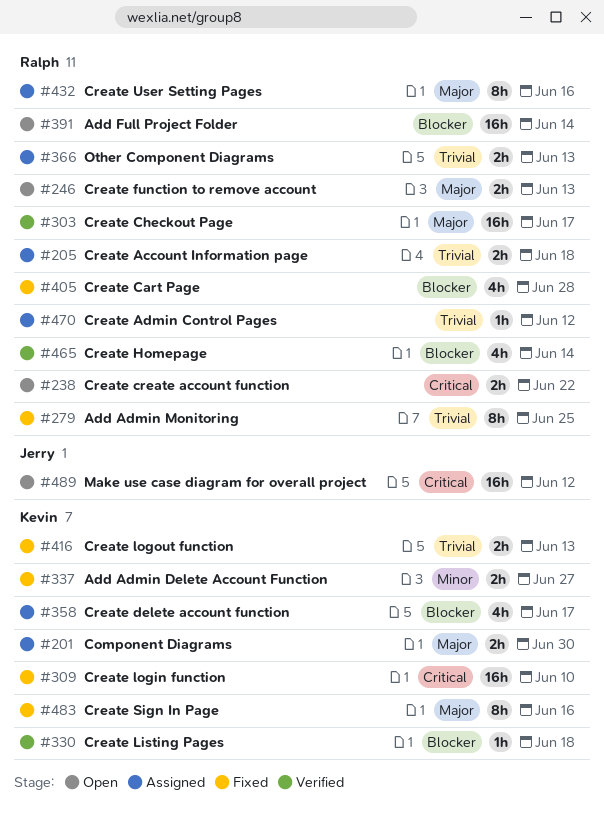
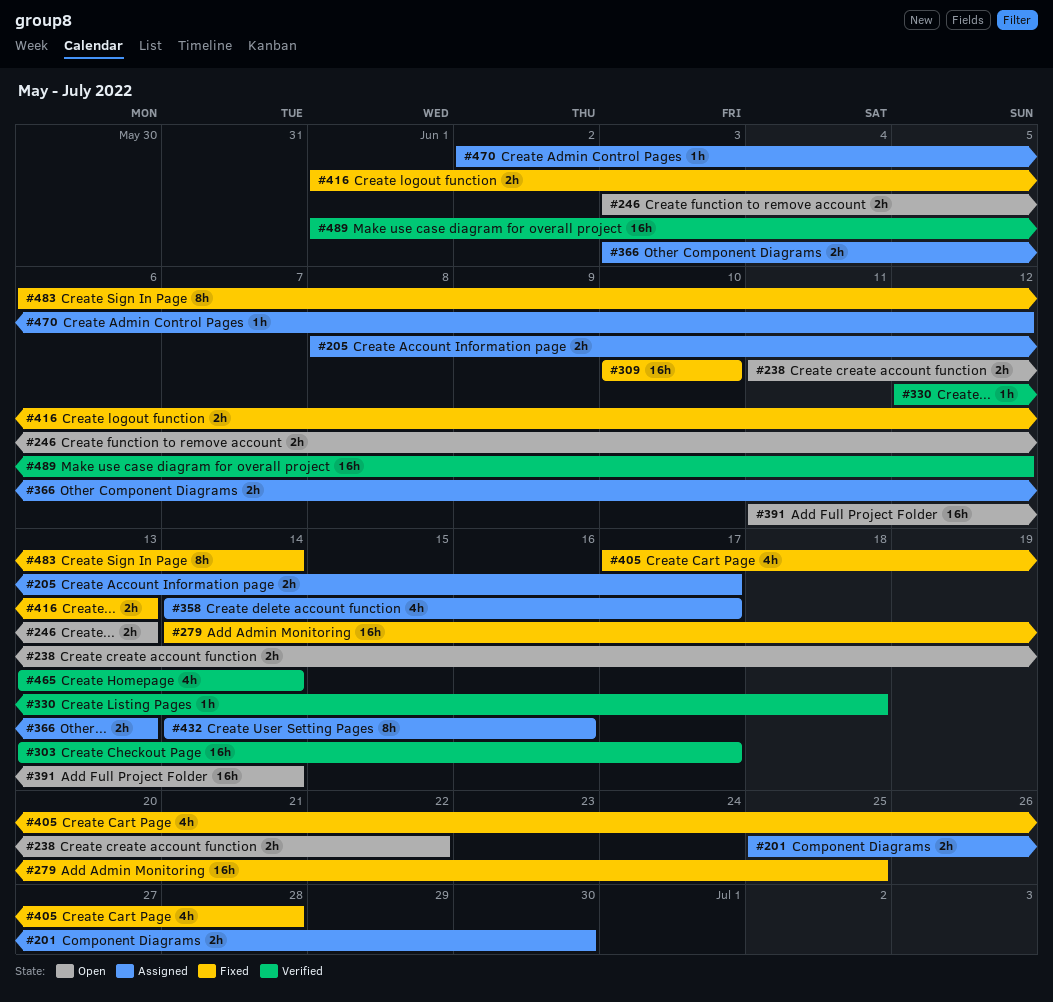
#205, due: Jun 18 -> Jun 17
#279, estimate: 8h -> 16h
#337: present -> none
#483, due: Jun 16 -> Jun 14
#489, status: Open -> Verified

